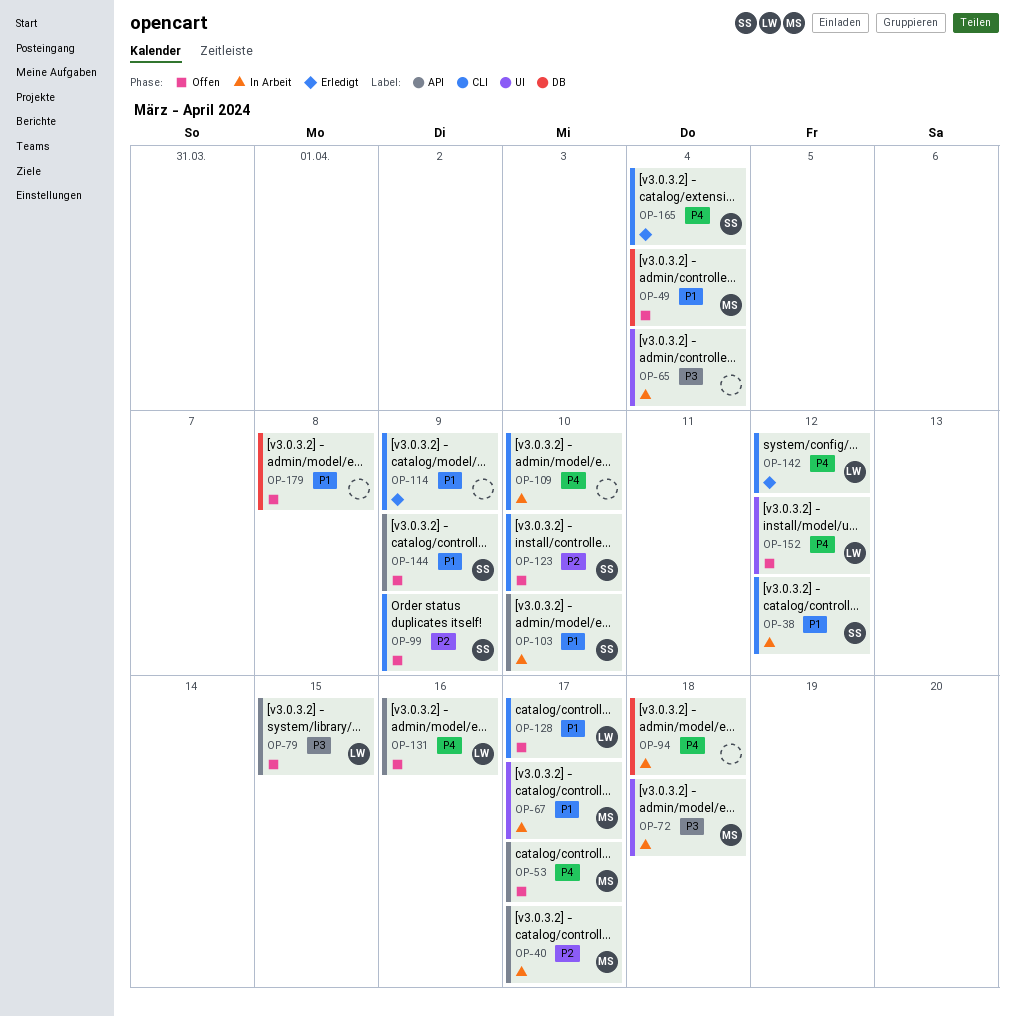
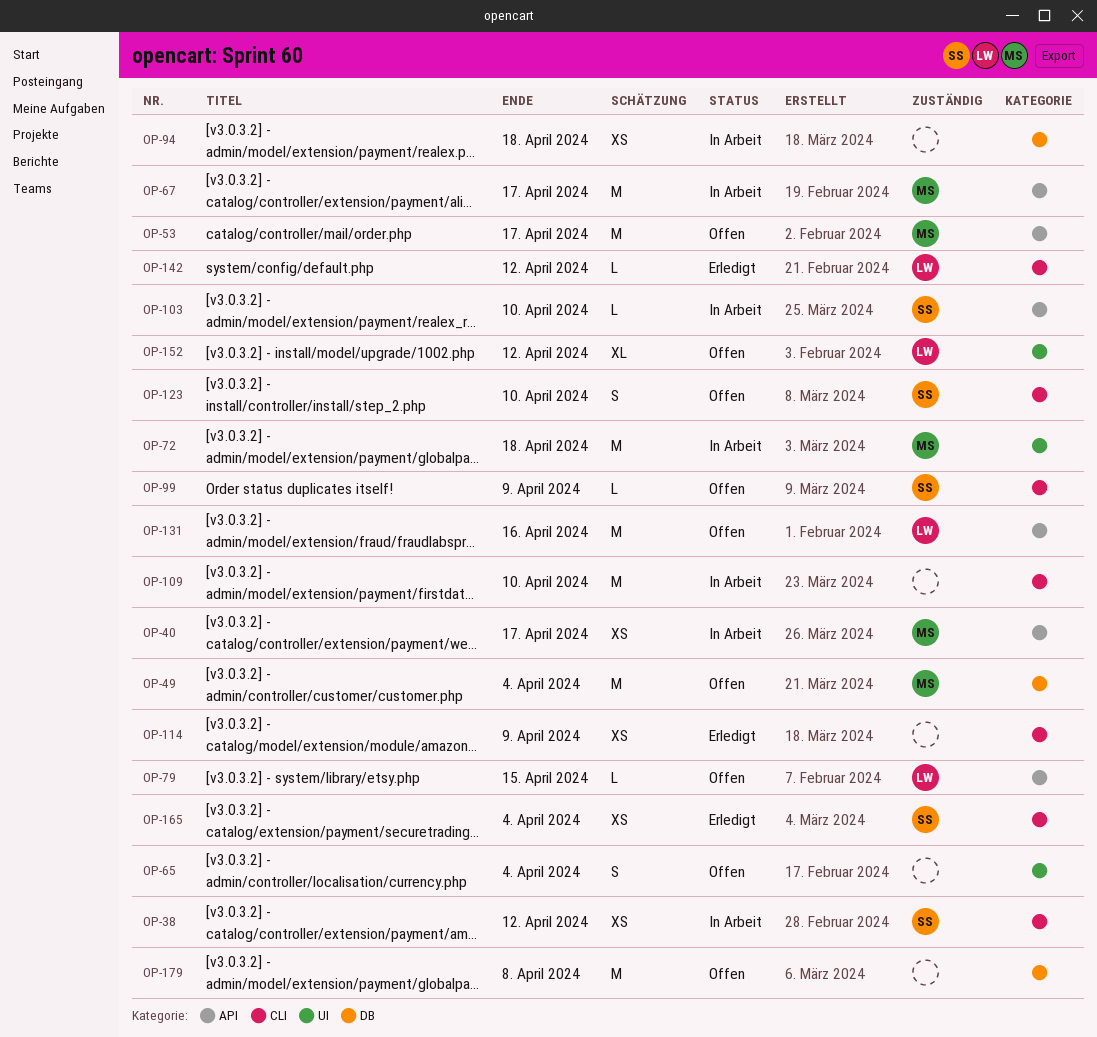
OP-65, status: In Arbeit -> Offen
OP-67, label: UI -> API
OP-128: present -> none
OP-144: present -> none

